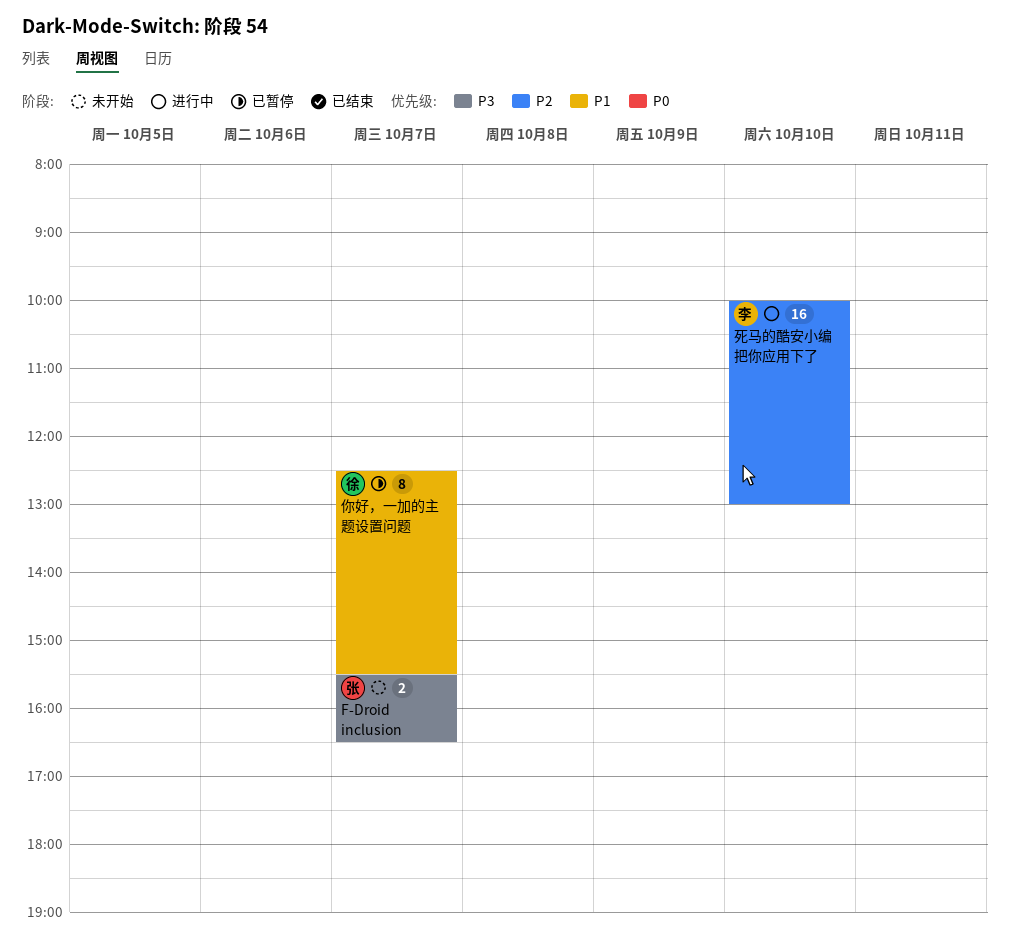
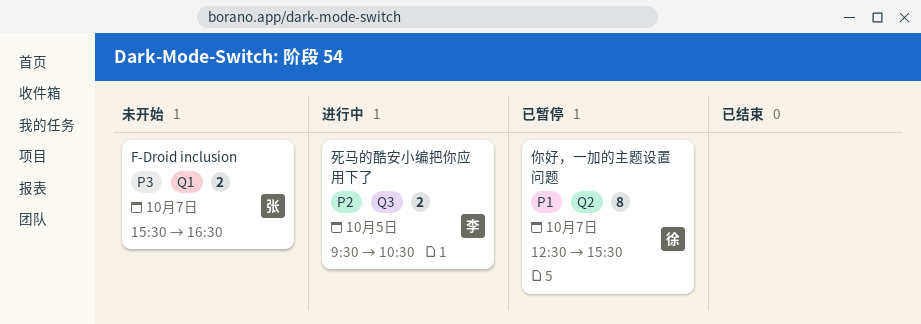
死马的酷安小编把你应用下了, estimate: 16 -> 2
死马的酷安小编把你应用下了, day: Oct 10 -> Oct 5
死马的酷安小编把你应用下了, begins: 10:00 -> 09:30
死马的酷安小编把你应用下了, ends: 13:00 -> 10:30

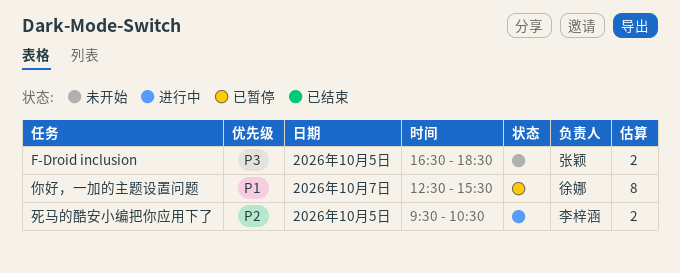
F-Droid inclusion, day: Oct 7 -> Oct 5
F-Droid inclusion, begins: 15:30 -> 16:30
F-Droid inclusion, ends: 16:30 -> 18:30

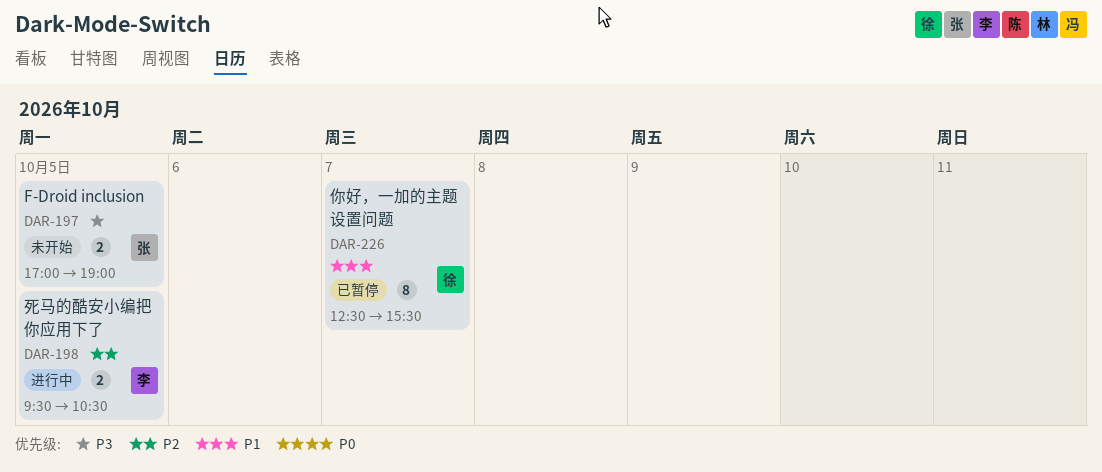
F-Droid inclusion, begins: 16:30 -> 17:00
F-Droid inclusion, ends: 18:30 -> 19:00

